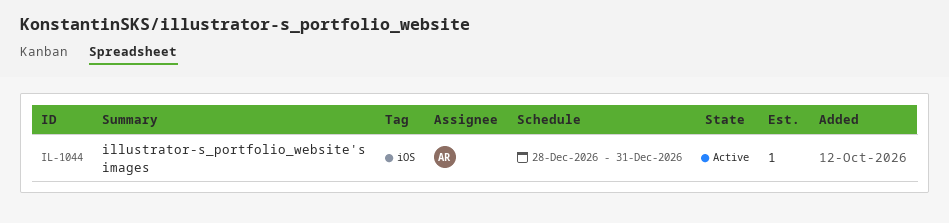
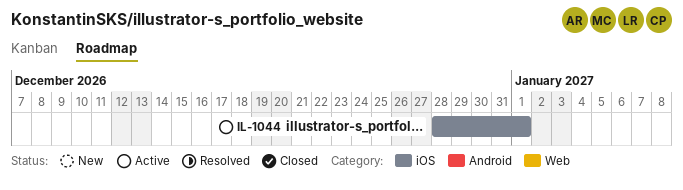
IL-1044, due: Dec 31 -> Jan 1

